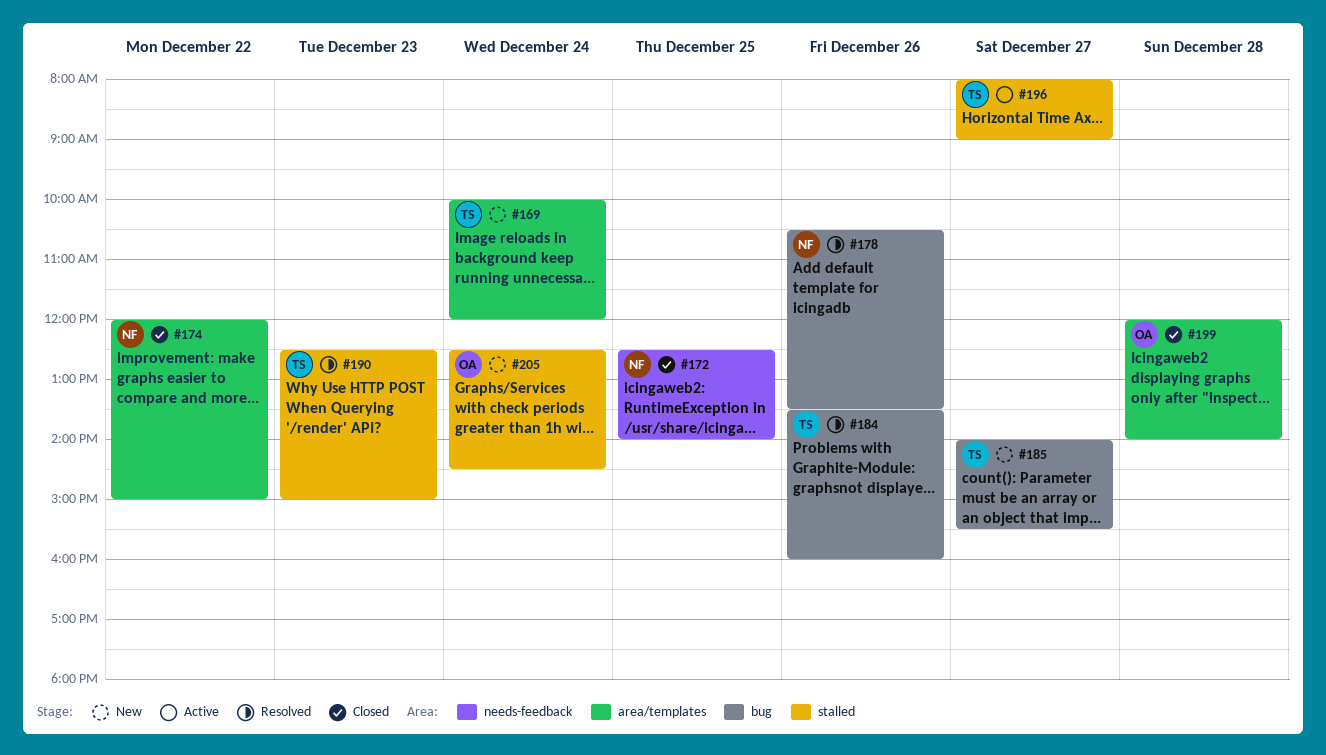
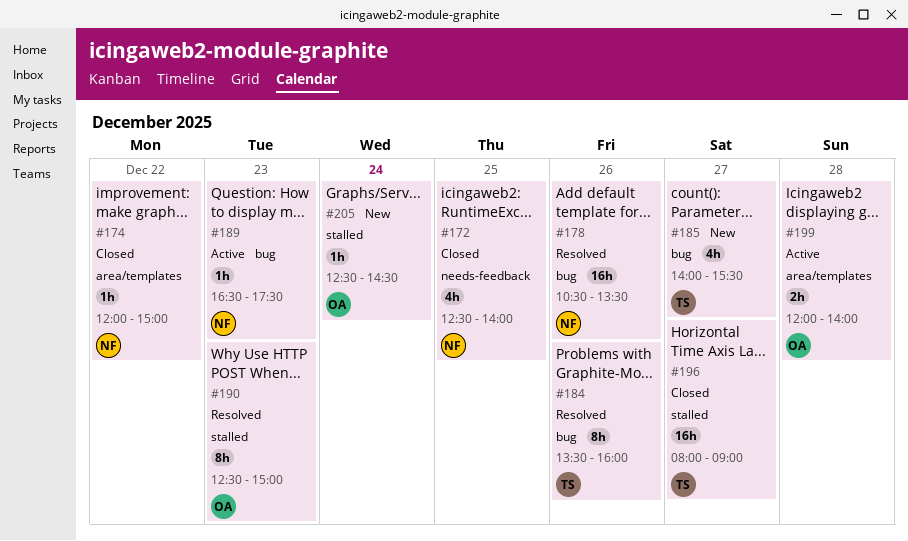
#169: present -> none
#189: none -> present
#190, owner: TS -> OA
#196, status: Active -> Closed
#199, status: Closed -> Active

